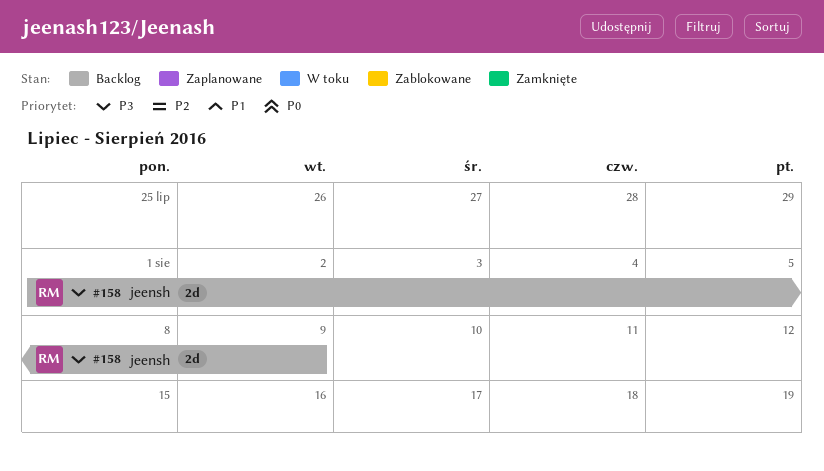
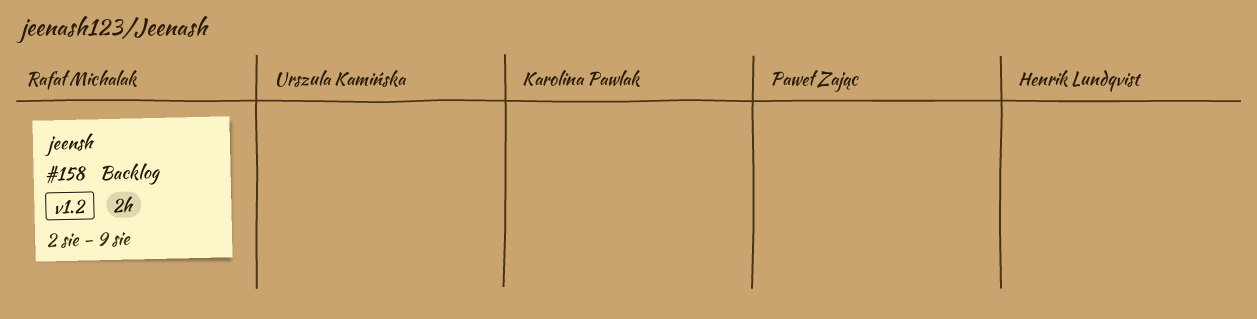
#158, estimate: 2d -> 2h
#158, start: Aug 1 -> Aug 2

